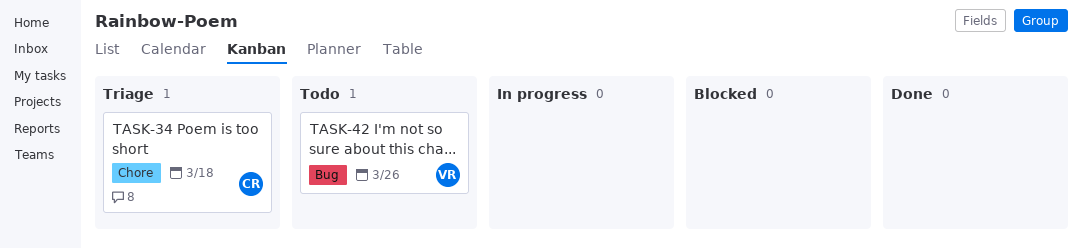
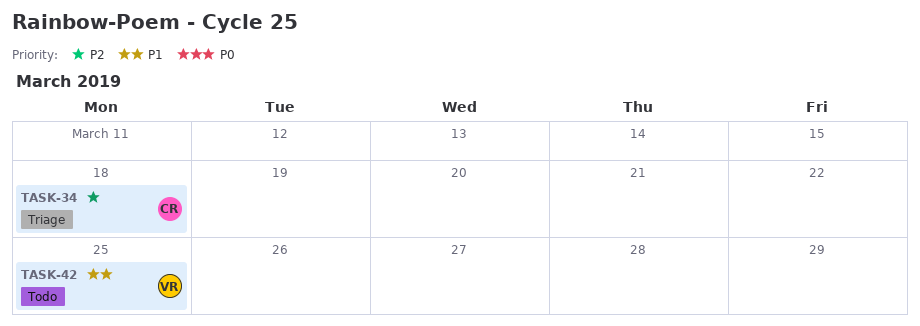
TASK-42, due: Mar 26 -> Mar 25

